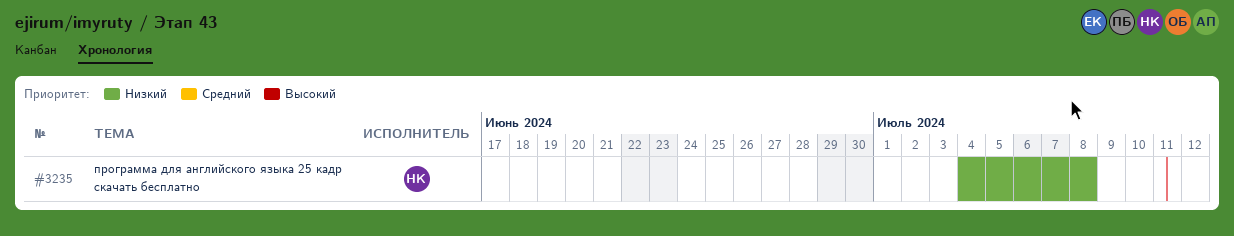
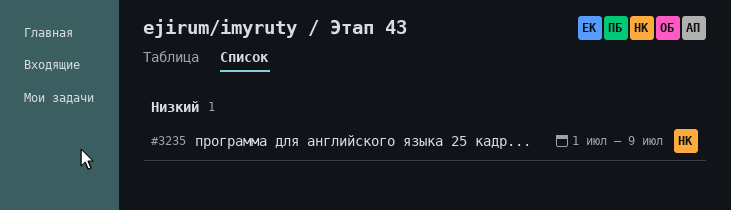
#3235, start: Jul 4 -> Jul 1
#3235, due: Jul 8 -> Jul 9

